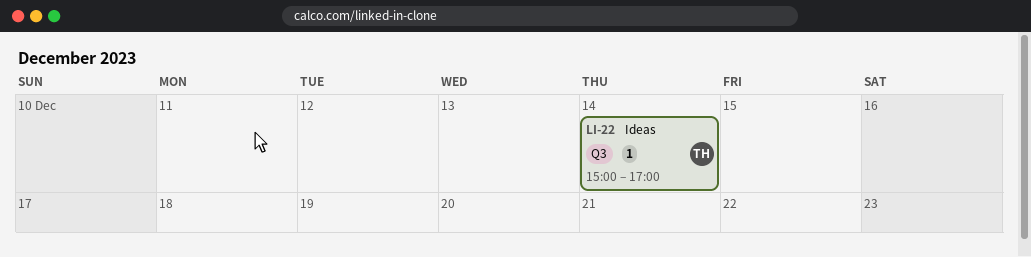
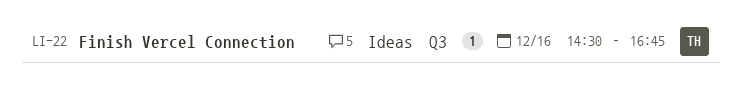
LI-22, day: Dec 14 -> Dec 16
LI-22, begins: 15:00 -> 14:30
LI-22, ends: 17:00 -> 16:45

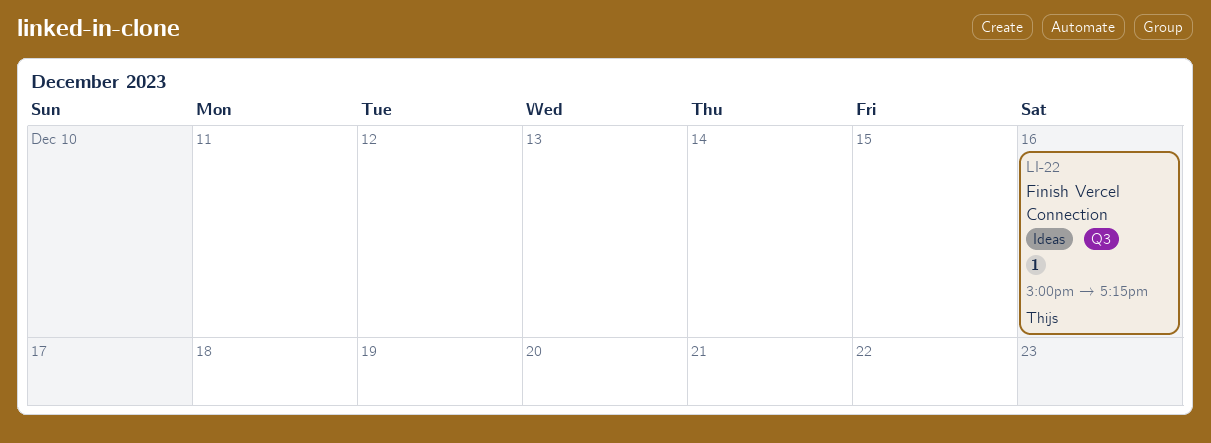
LI-22, begins: 14:30 -> 15:00
LI-22, ends: 16:45 -> 17:15

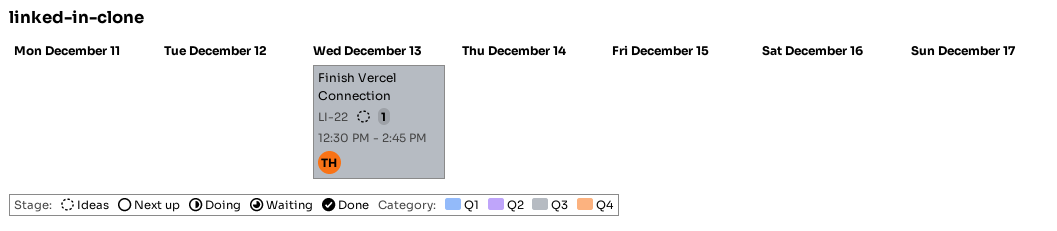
LI-22, day: Dec 16 -> Dec 13
LI-22, begins: 15:00 -> 12:30
LI-22, ends: 17:15 -> 14:45

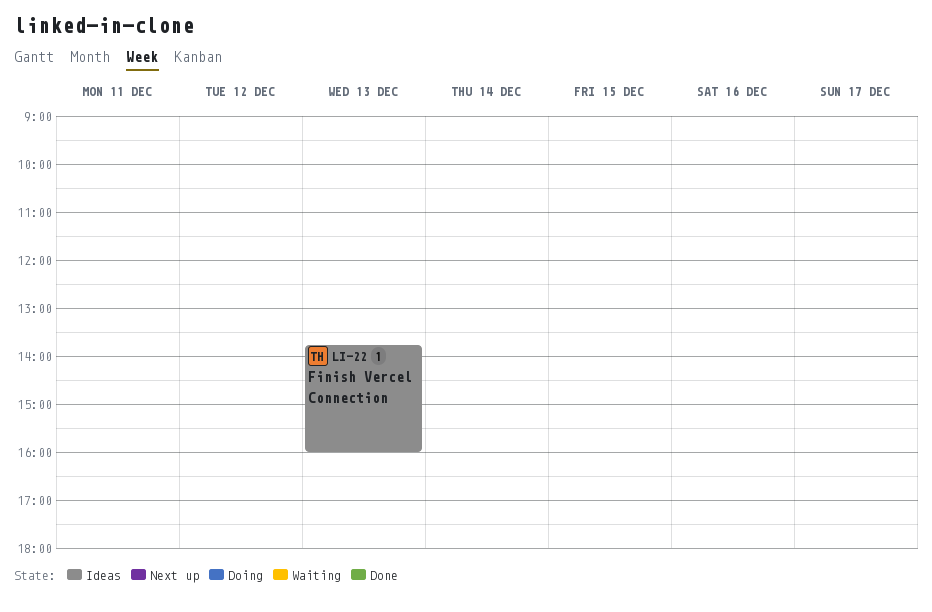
LI-22, begins: 12:30 -> 13:45
LI-22, ends: 14:45 -> 16:00

